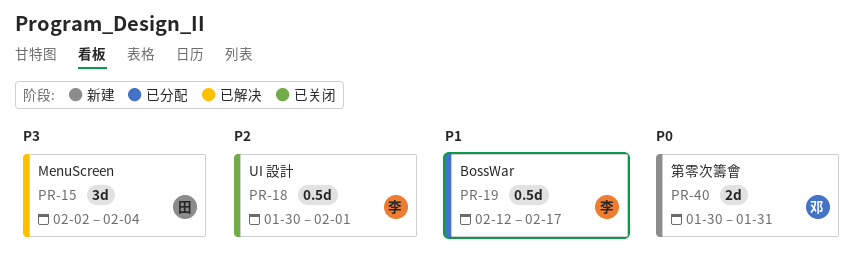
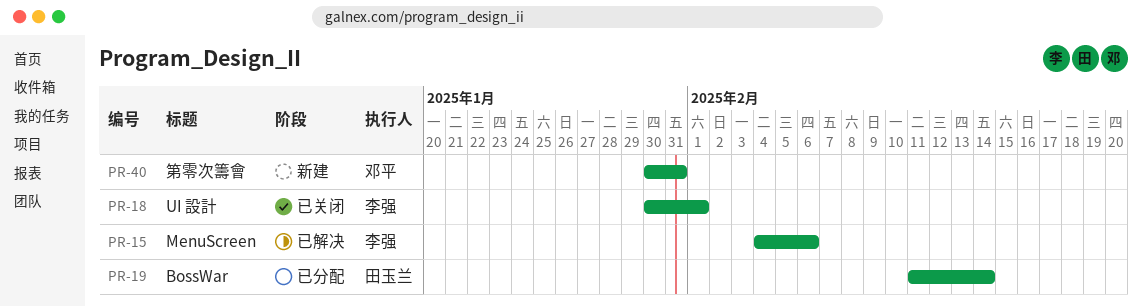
PR-15, owner: 田玉兰 -> 李强
PR-15, start: Feb 2 -> Feb 4
PR-15, due: Feb 4 -> Feb 6
PR-19, owner: 李强 -> 田玉兰
PR-19, start: Feb 12 -> Feb 11
PR-19, due: Feb 17 -> Feb 14

